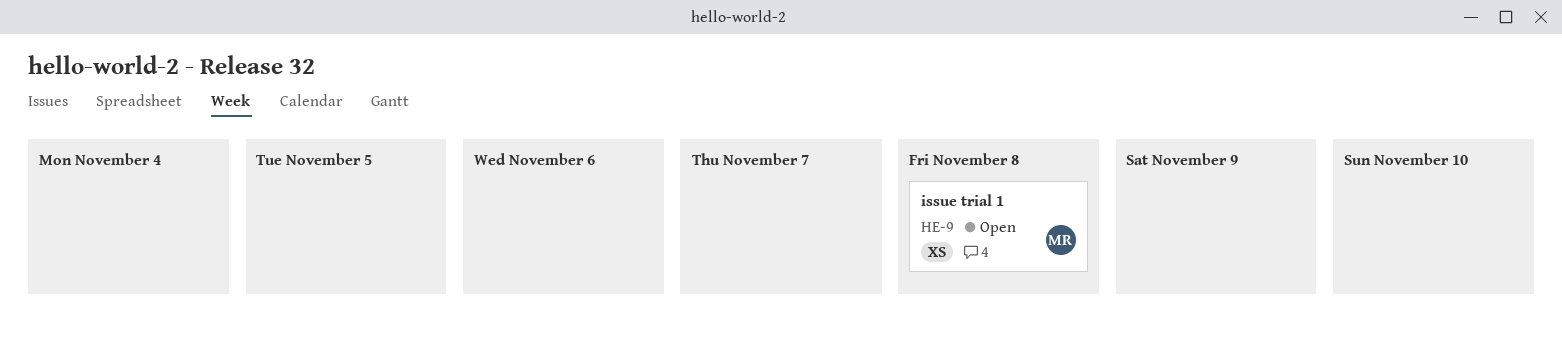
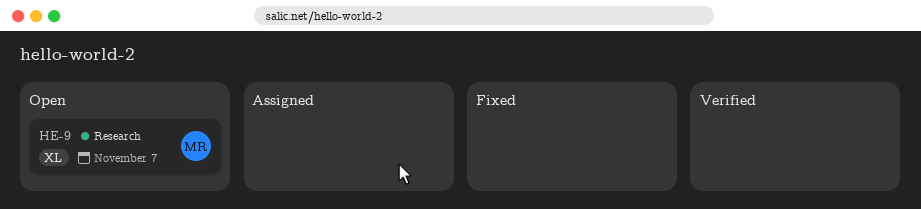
HE-9, estimate: XS -> XL
HE-9, due: Nov 8 -> Nov 7

